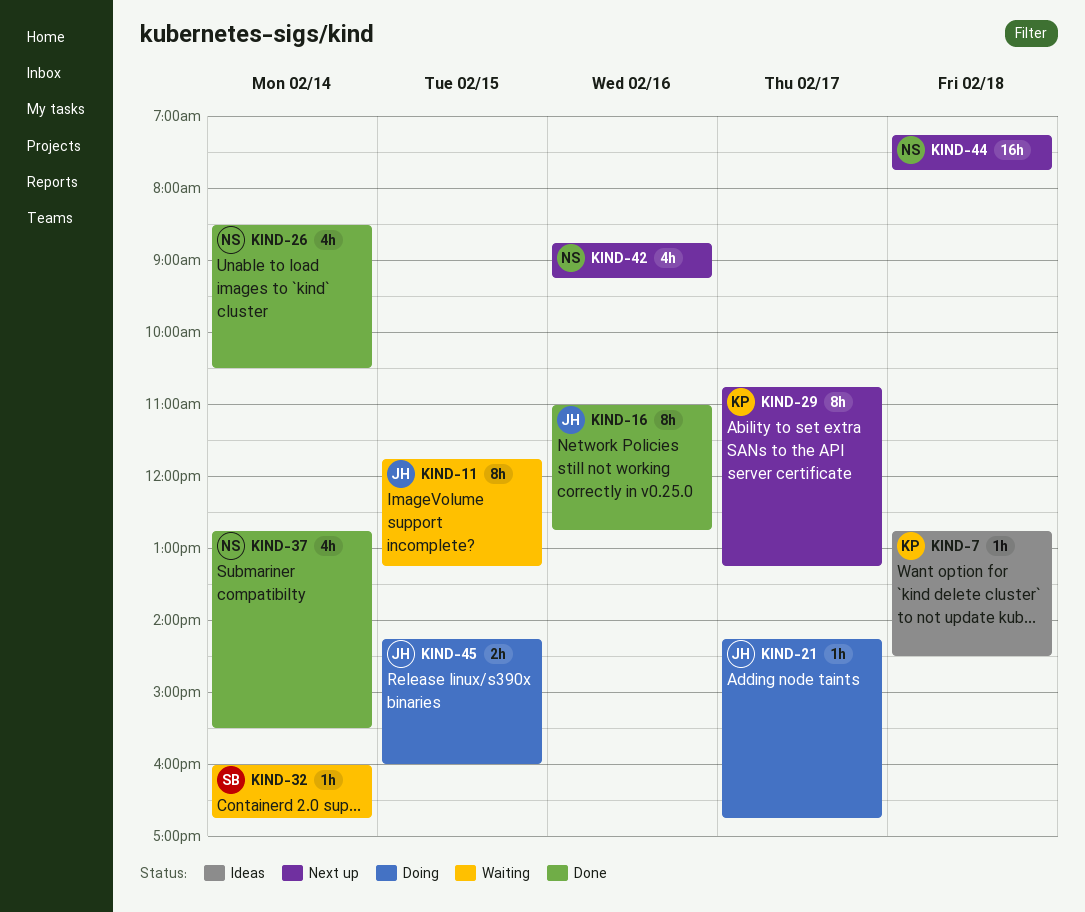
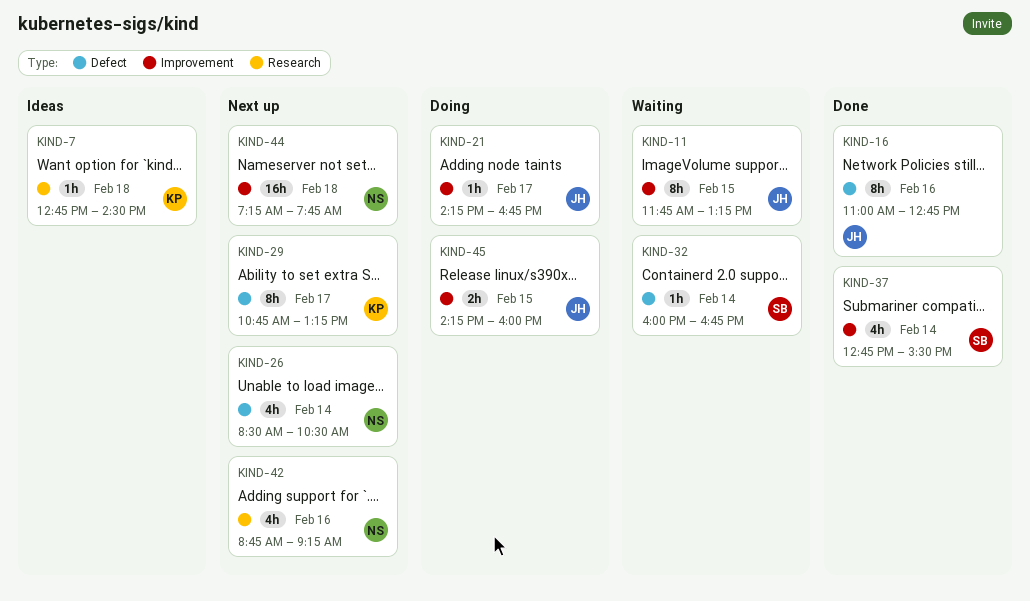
KIND-26, status: Done -> Next up
KIND-37, owner: NS -> SB

